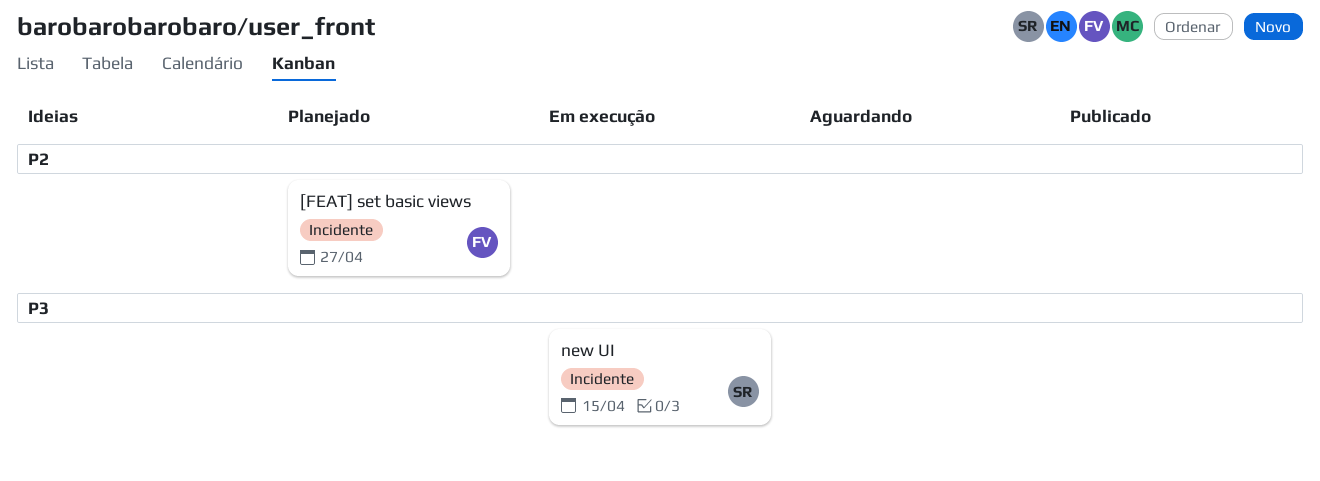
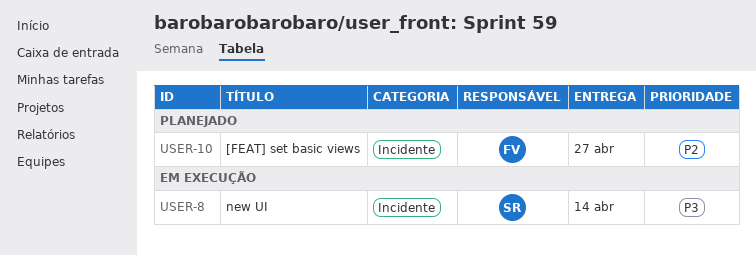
new UI, due: Apr 15 -> Apr 14

